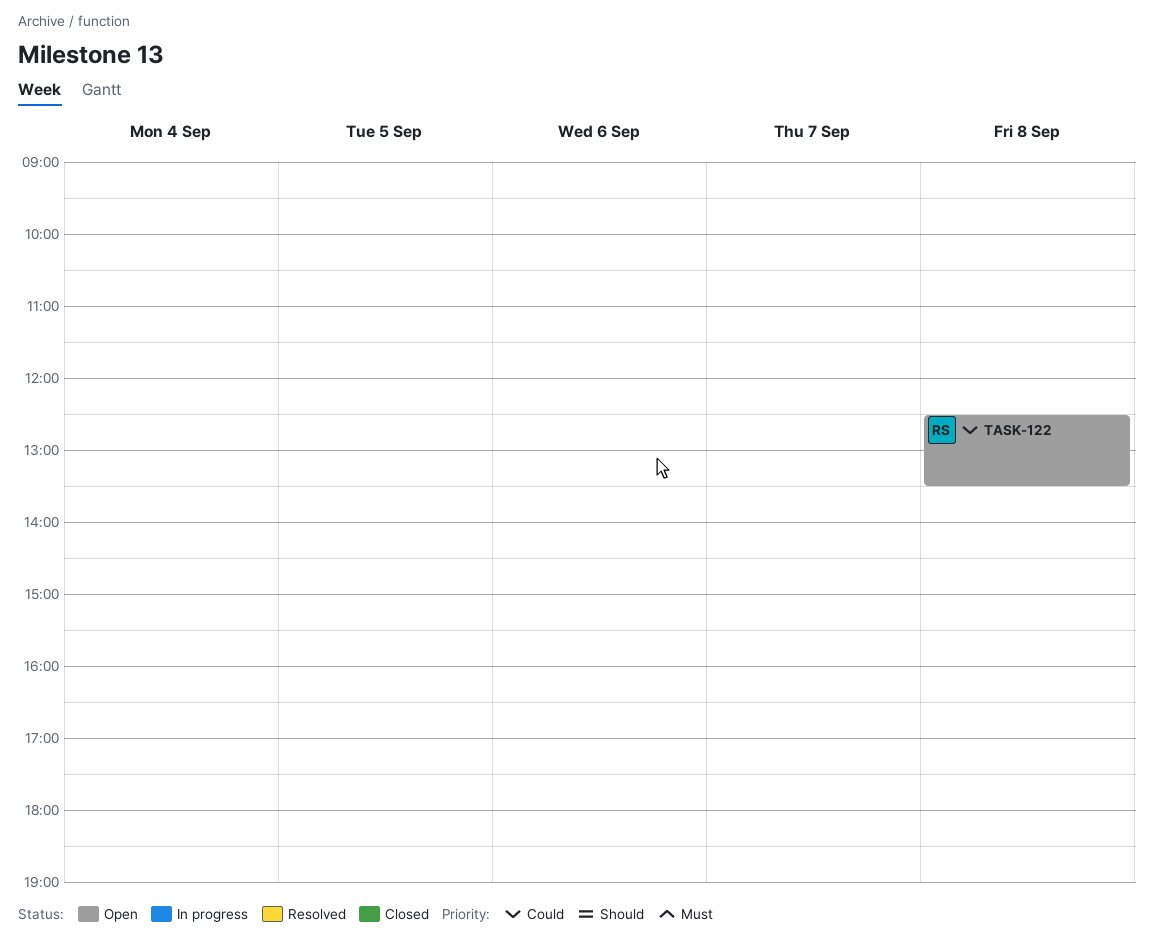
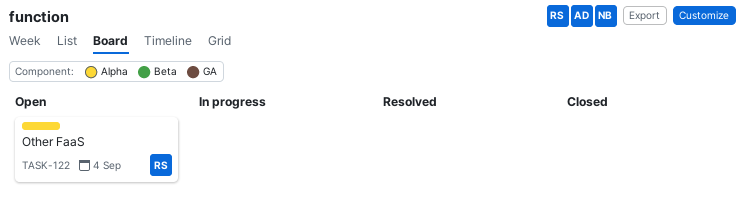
TASK-122, day: Sep 8 -> Sep 4

